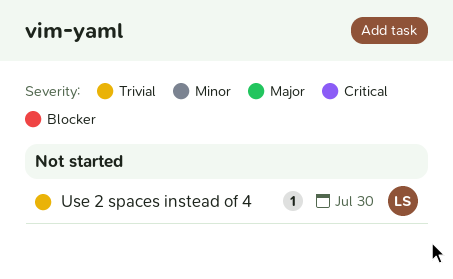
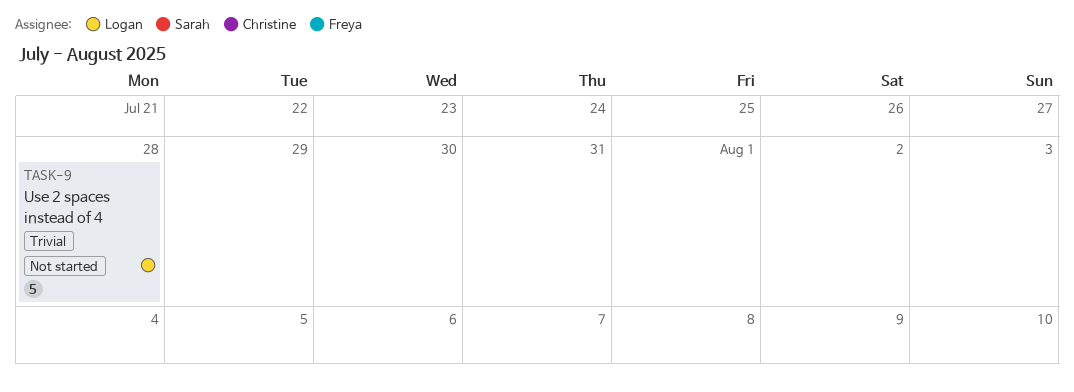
Use 2 spaces instead of 4, estimate: 1 -> 5
Use 2 spaces instead of 4, due: Jul 30 -> Jul 28

